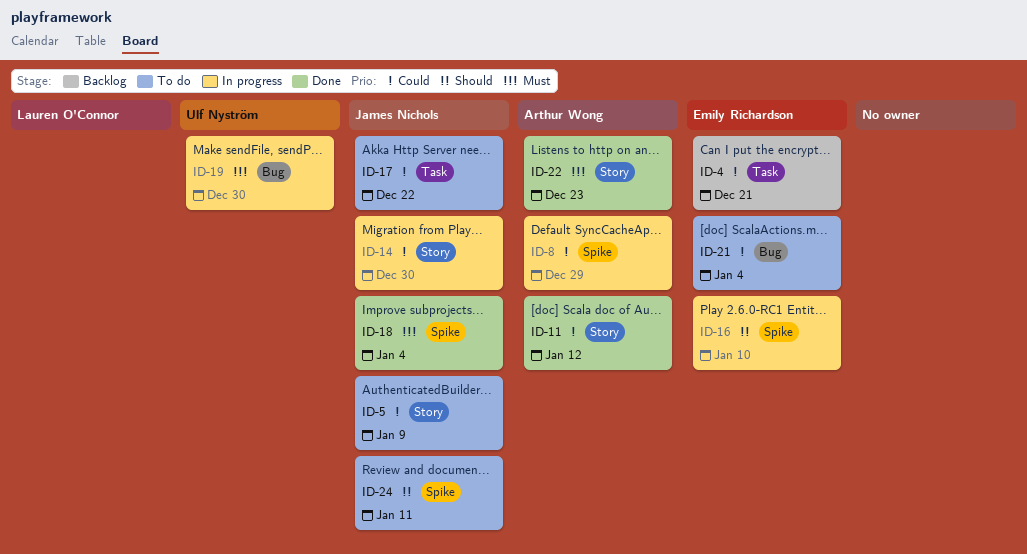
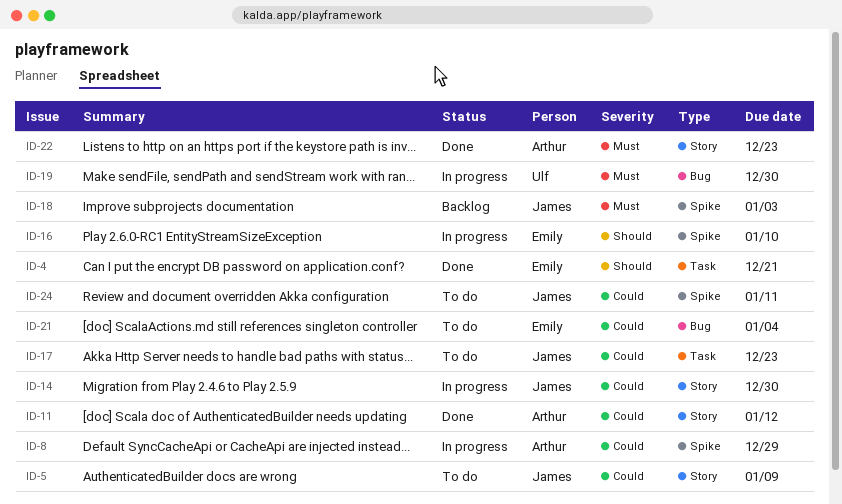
ID-4, status: Backlog -> Done
ID-4, priority: Could -> Should
ID-17, due: Dec 22 -> Dec 23
ID-18, status: Done -> Backlog
ID-18, due: Jan 4 -> Jan 3
ID-24, priority: Should -> Could

